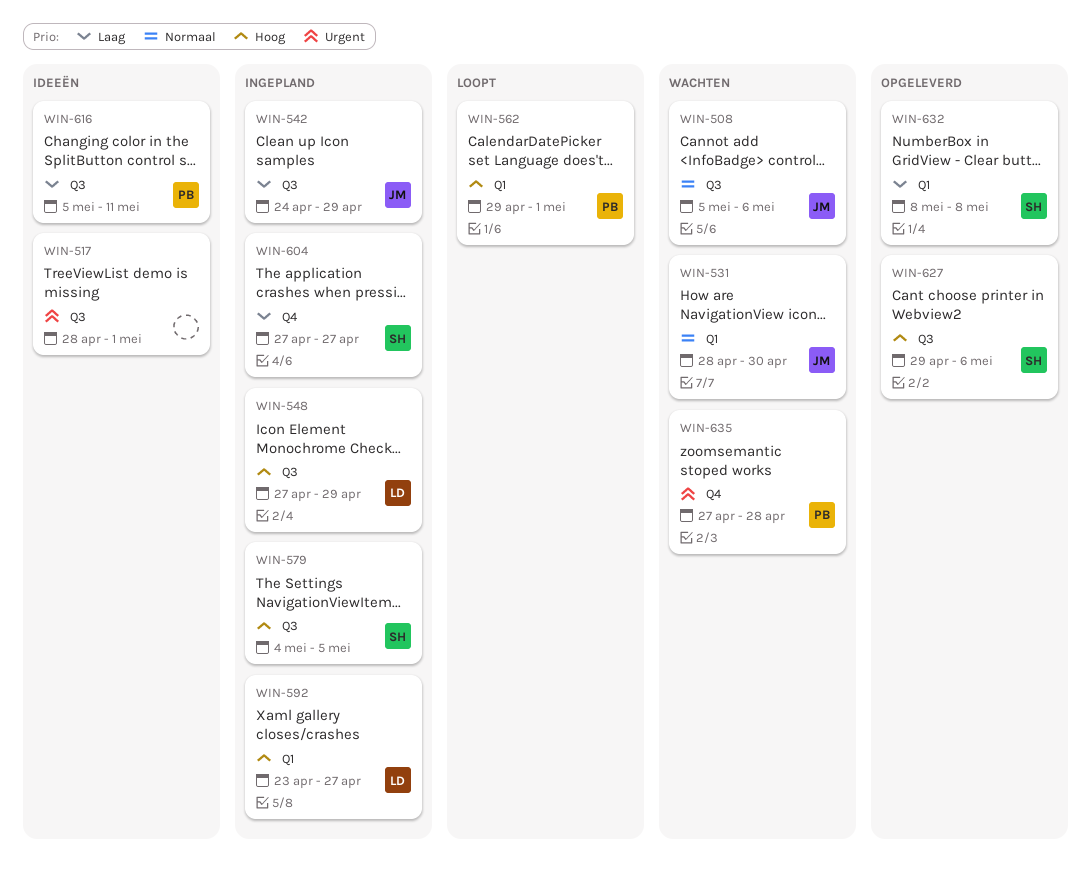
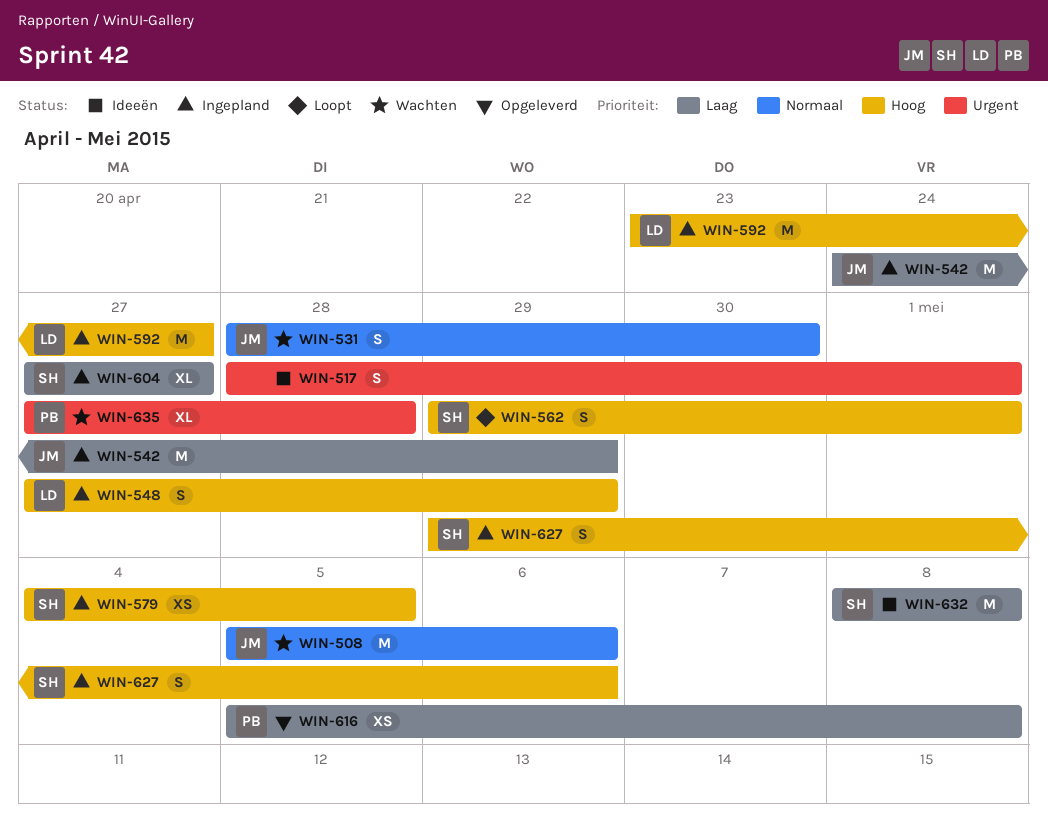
WIN-562, owner: PB -> SH
WIN-616, status: Ideeën -> Opgeleverd
WIN-616, due: May 11 -> May 8
WIN-627, status: Opgeleverd -> Ingepland
WIN-632, status: Opgeleverd -> Ideeën

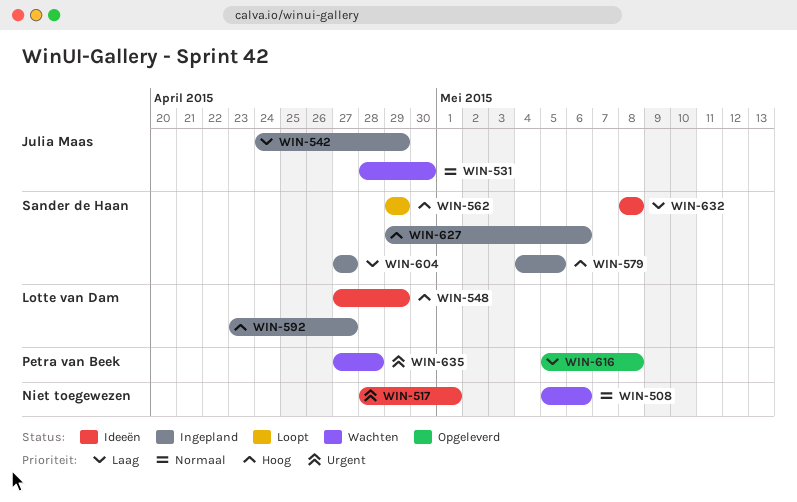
WIN-508, owner: Julia Maas -> none
WIN-548, status: Ingepland -> Ideeën
WIN-562, due: May 1 -> Apr 29

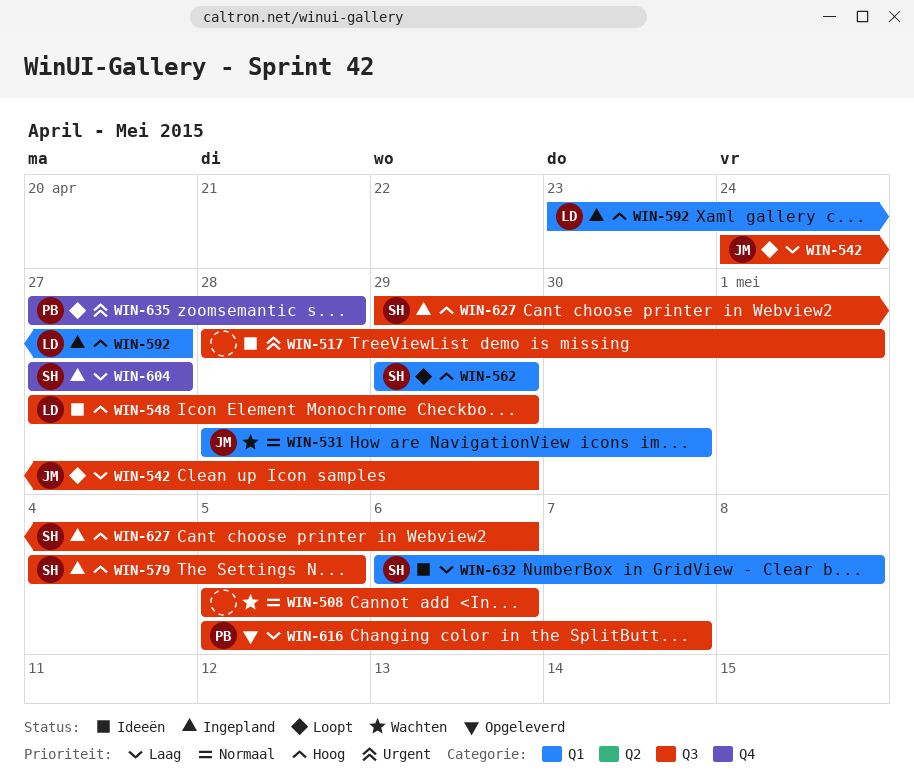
WIN-542, status: Ingepland -> Loopt
WIN-616, due: May 8 -> May 7
WIN-632, start: May 8 -> May 6
WIN-635, status: Wachten -> Loopt

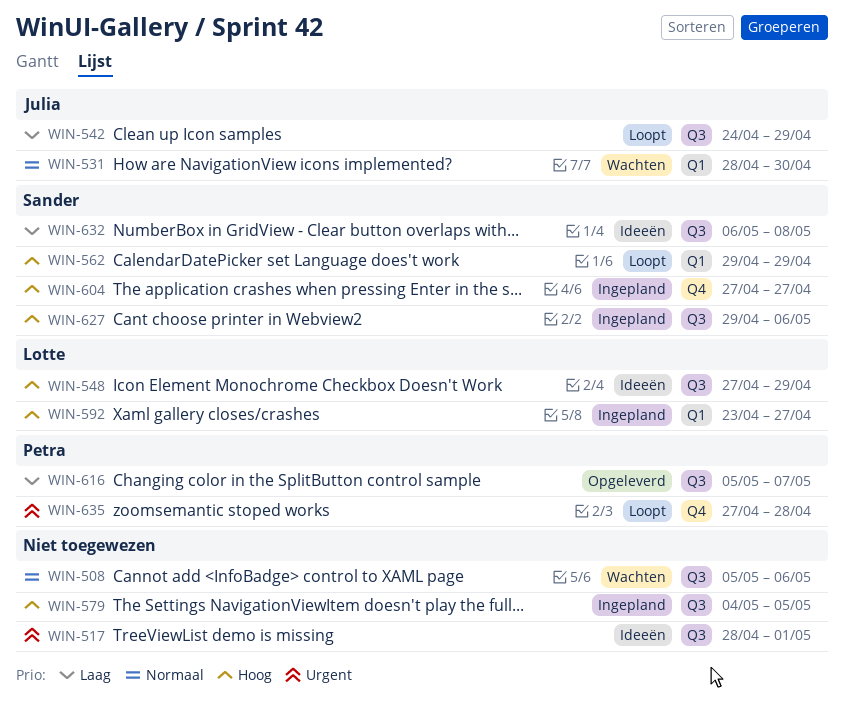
WIN-579, owner: Sander -> none
WIN-604, priority: Laag -> Hoog
WIN-632, label: Q1 -> Q3

